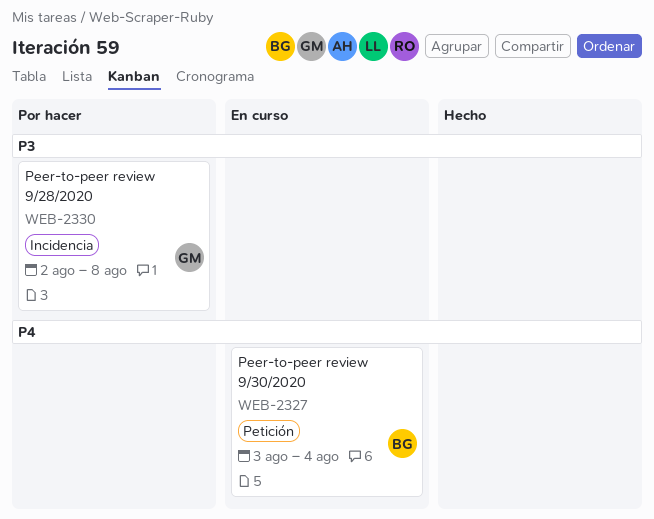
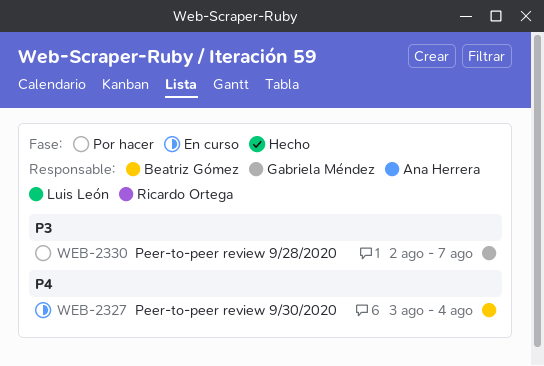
WEB-2330, due: Aug 8 -> Aug 7

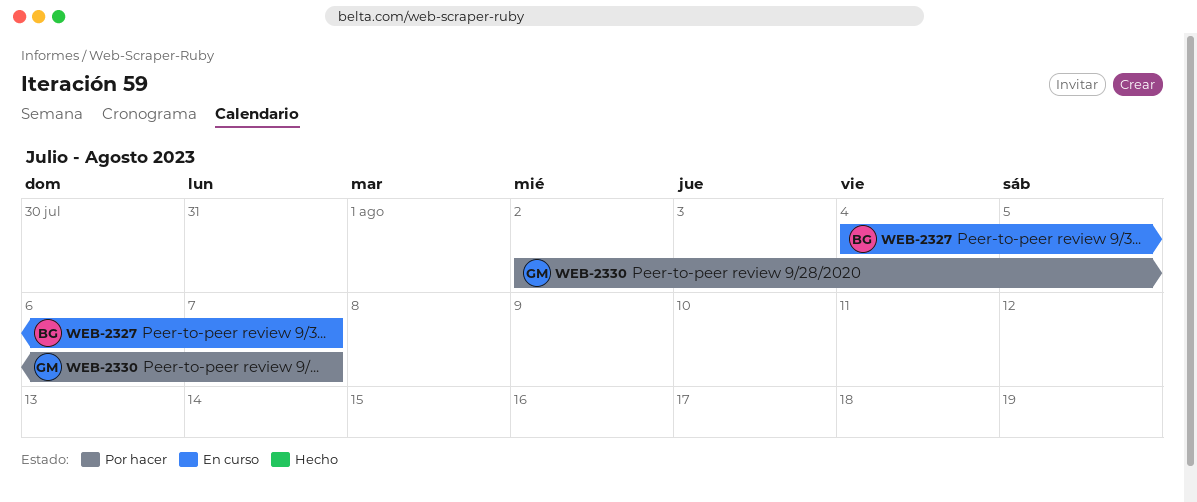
WEB-2327, start: Aug 3 -> Aug 4
WEB-2327, due: Aug 4 -> Aug 7

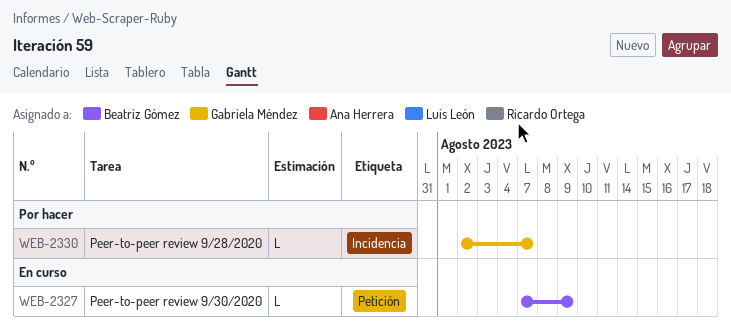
WEB-2327, start: Aug 4 -> Aug 7
WEB-2327, due: Aug 7 -> Aug 9

